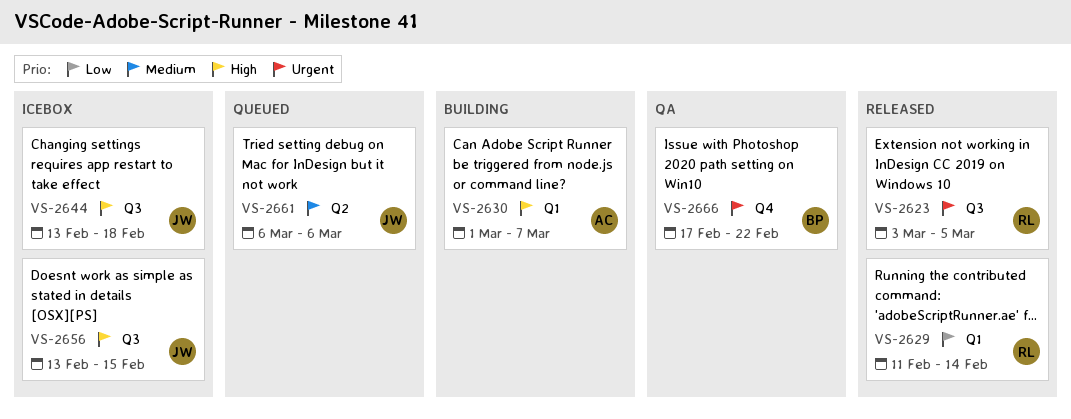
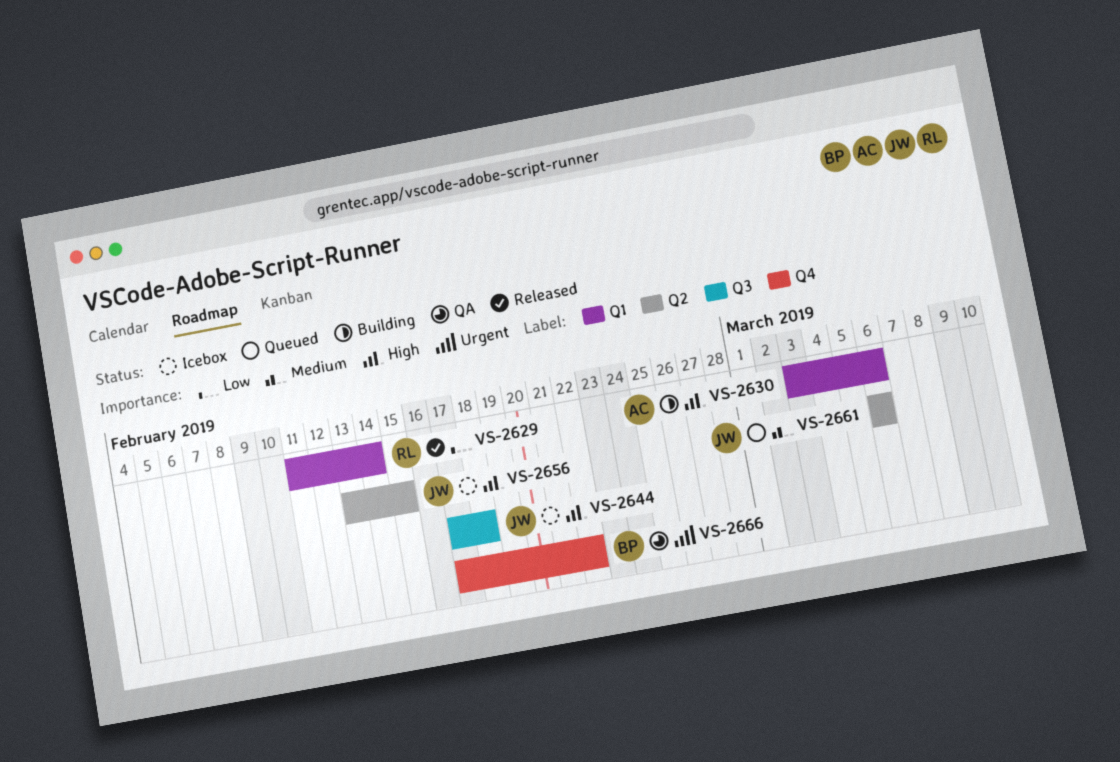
VS-2623: present -> none
VS-2630, start: Mar 1 -> Mar 3
VS-2630, due: Mar 7 -> Mar 6
VS-2644, start: Feb 13 -> Feb 17
VS-2656, label: Q3 -> Q2

